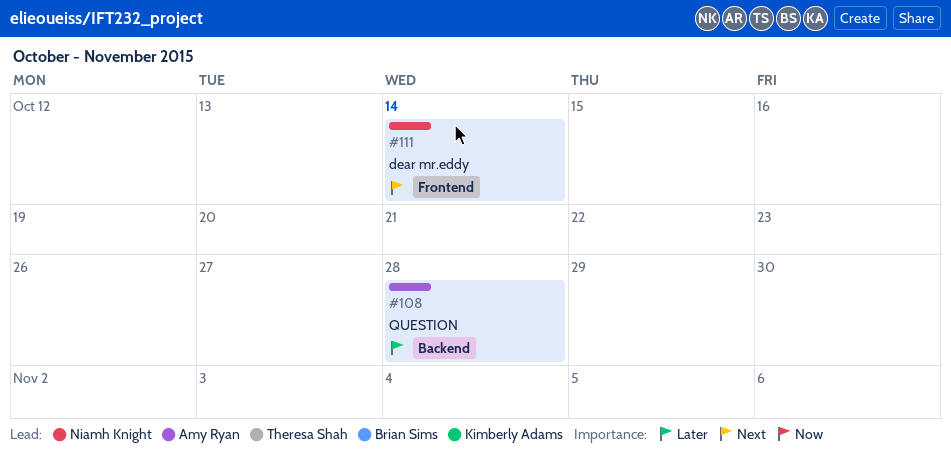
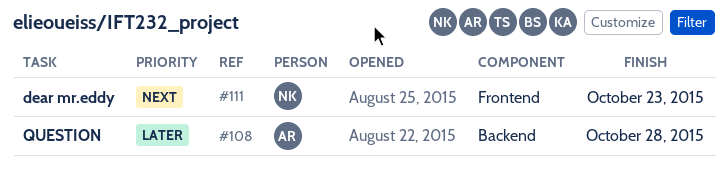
#111, due: Oct 14 -> Oct 23

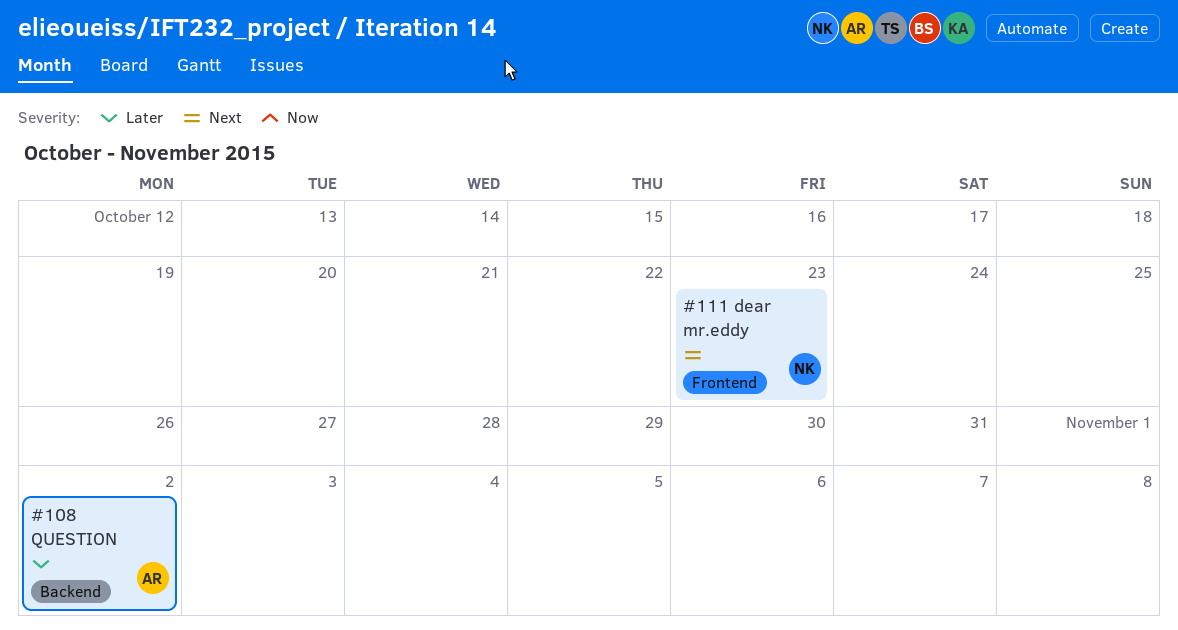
#108, due: Oct 28 -> Nov 2

